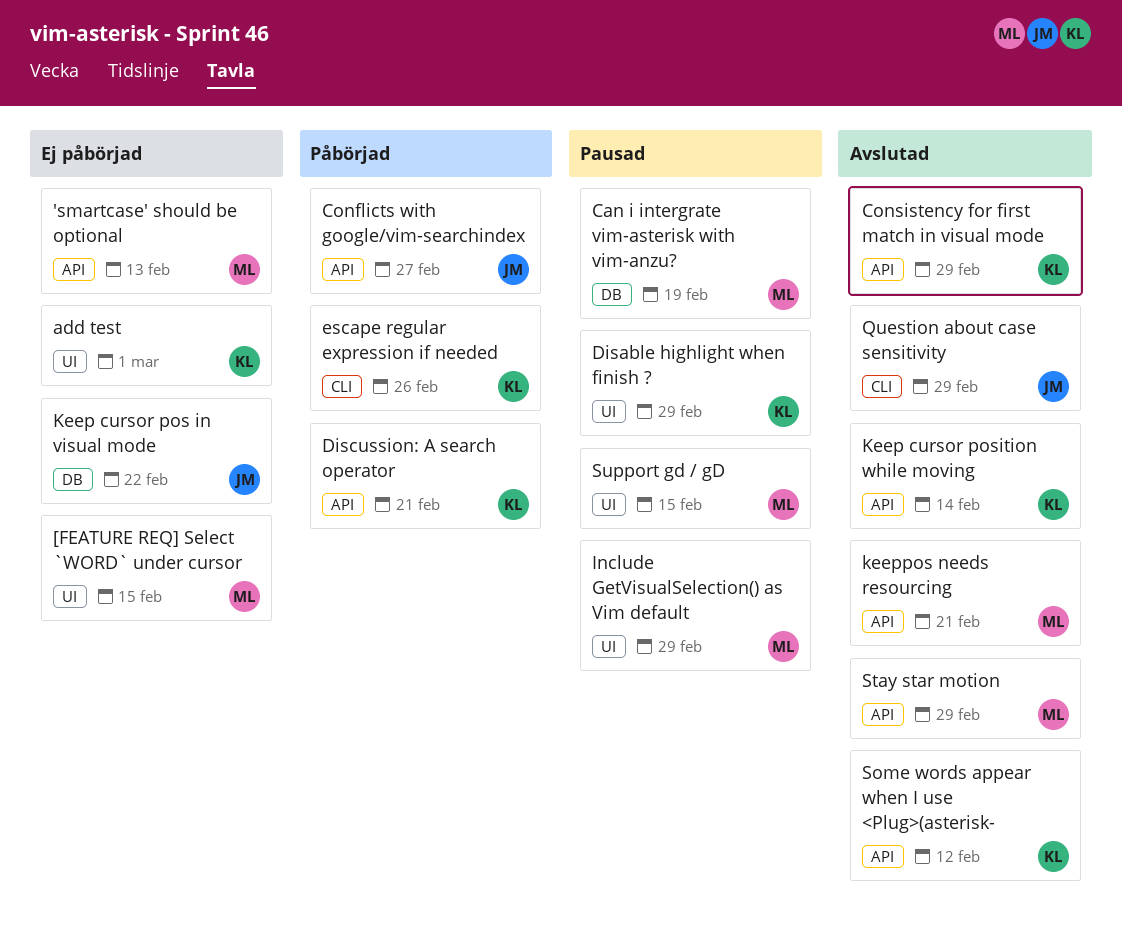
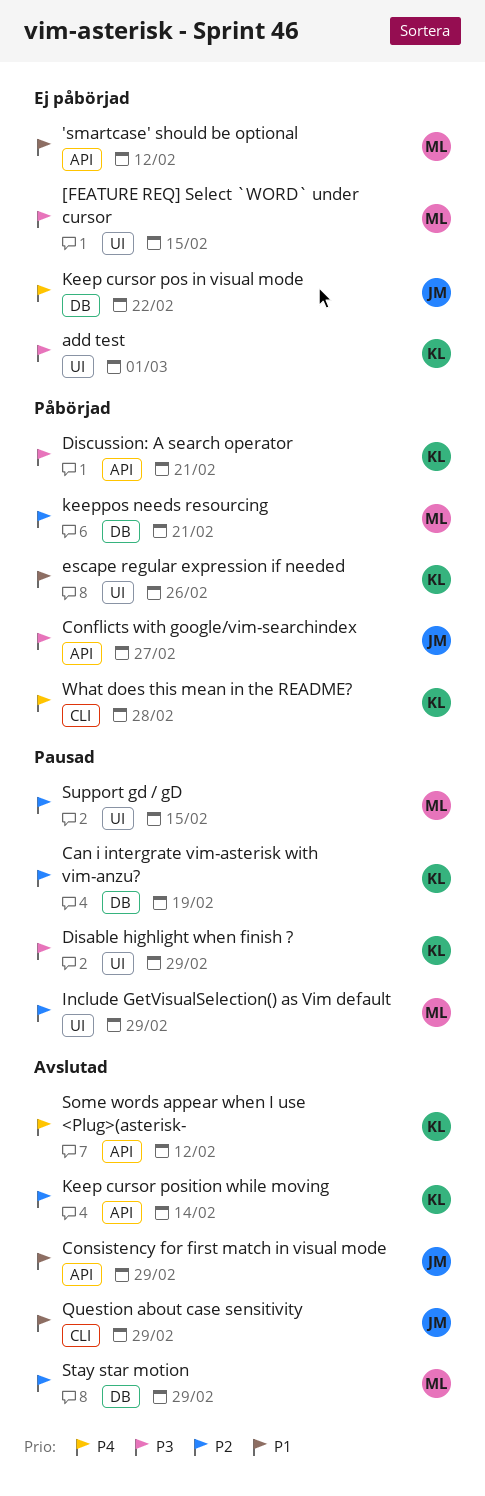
'smartcase' should be optional, due: Feb 13 -> Feb 12
Can i intergrate vim-asterisk with vim-anzu?, owner: ML -> KL
Consistency for first match in visual mode, owner: KL -> JM
escape regular expression if needed, label: CLI -> UI
keeppos needs resourcing, status: Avslutad -> Påbörjad
keeppos needs resourcing, label: API -> DB
Stay star motion, label: API -> DB
What does this mean in the README?: none -> present

